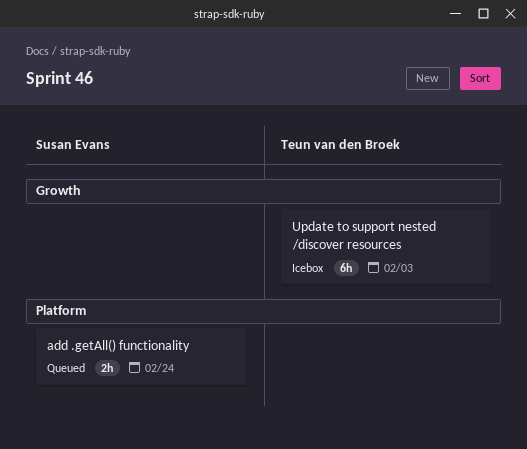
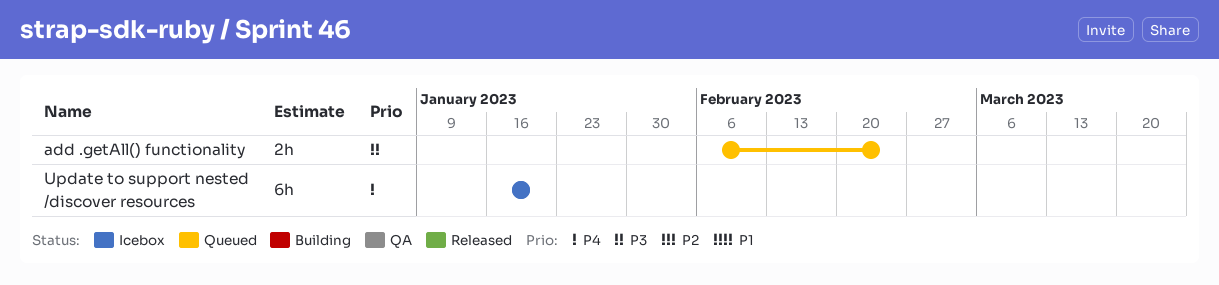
Update to support nested /discover resources, due: Feb 3 -> Jan 20

